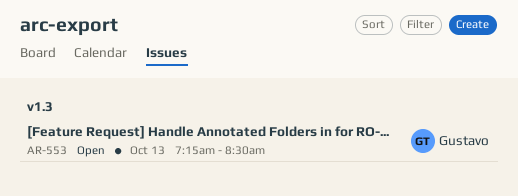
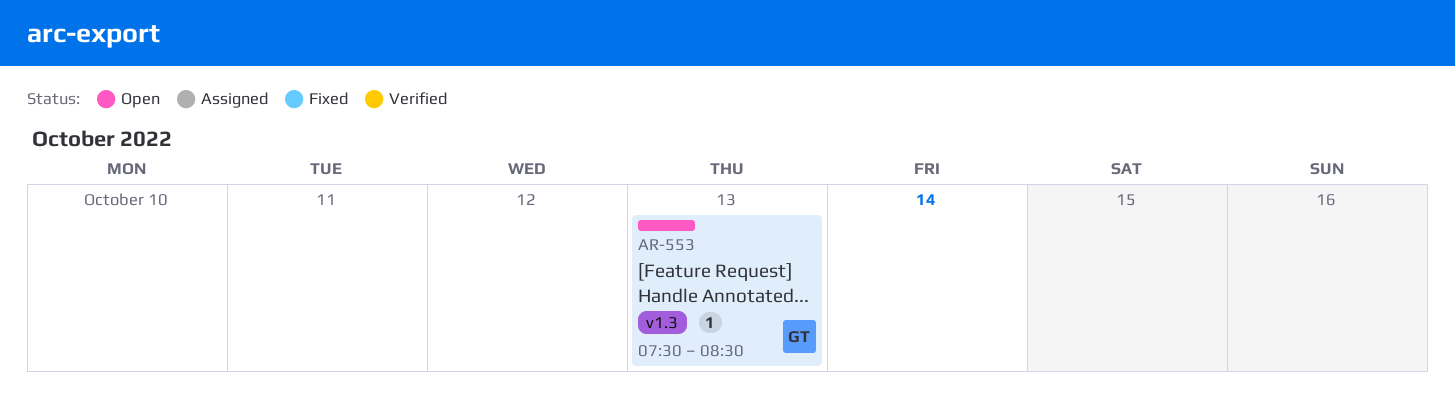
AR-553, begins: 07:15 -> 07:30

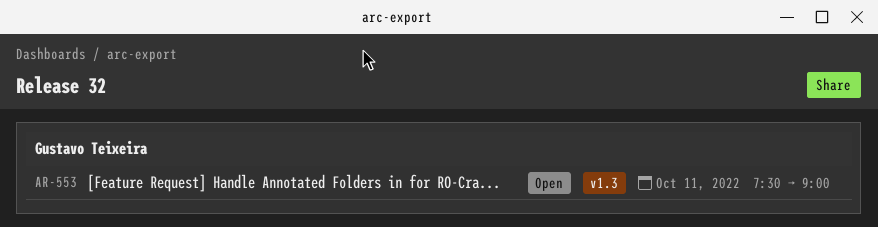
AR-553, day: Oct 13 -> Oct 11
AR-553, ends: 08:30 -> 09:00

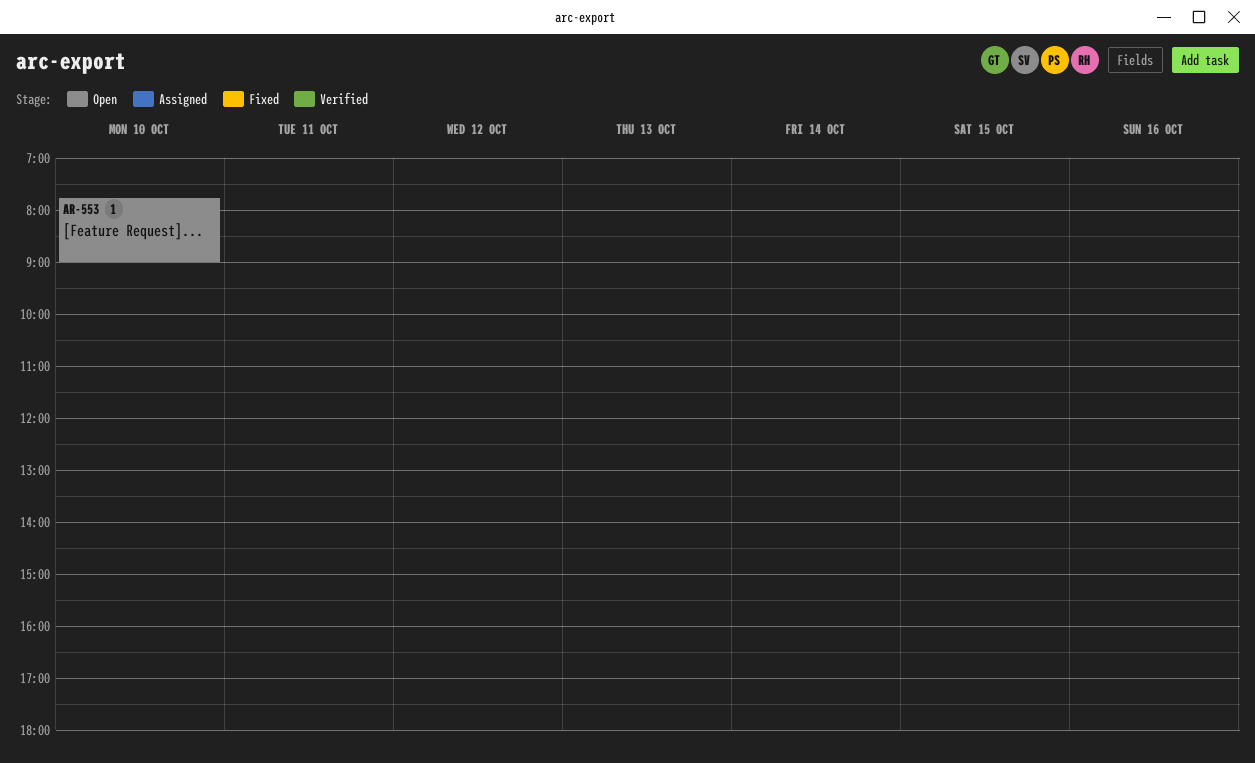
AR-553, day: Oct 11 -> Oct 10
AR-553, begins: 07:30 -> 07:45

